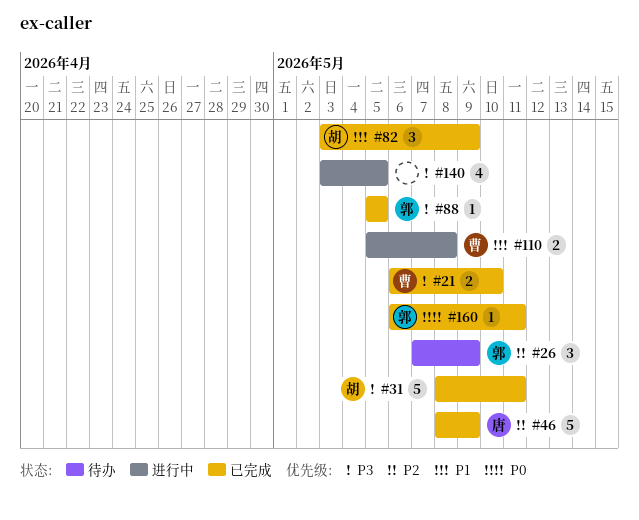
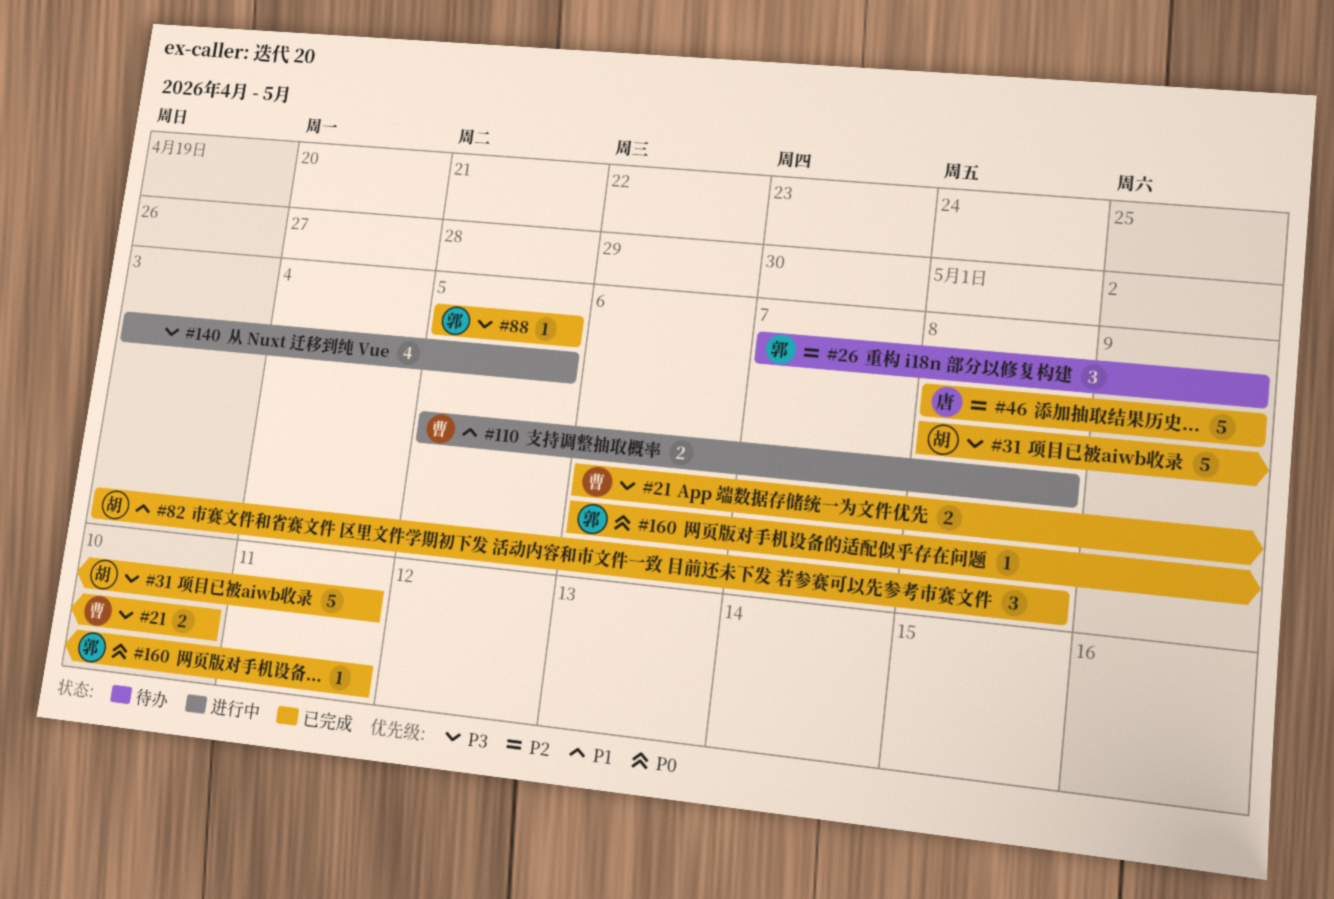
#82, due: May 9 -> May 8

